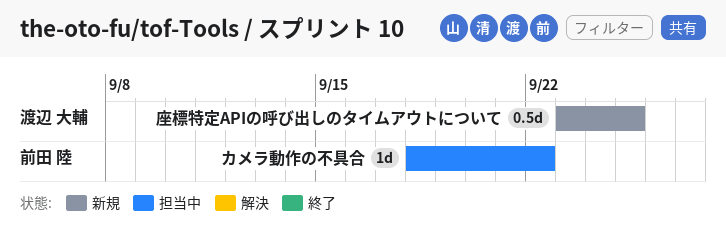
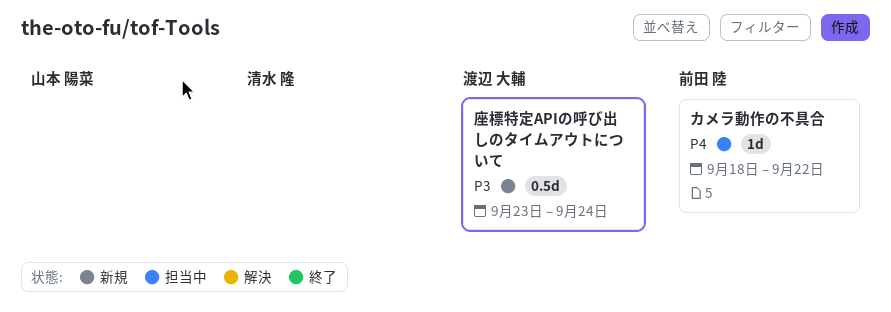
座標特定APIの呼び出しのタイムアウトについて, due: Sep 25 -> Sep 24

